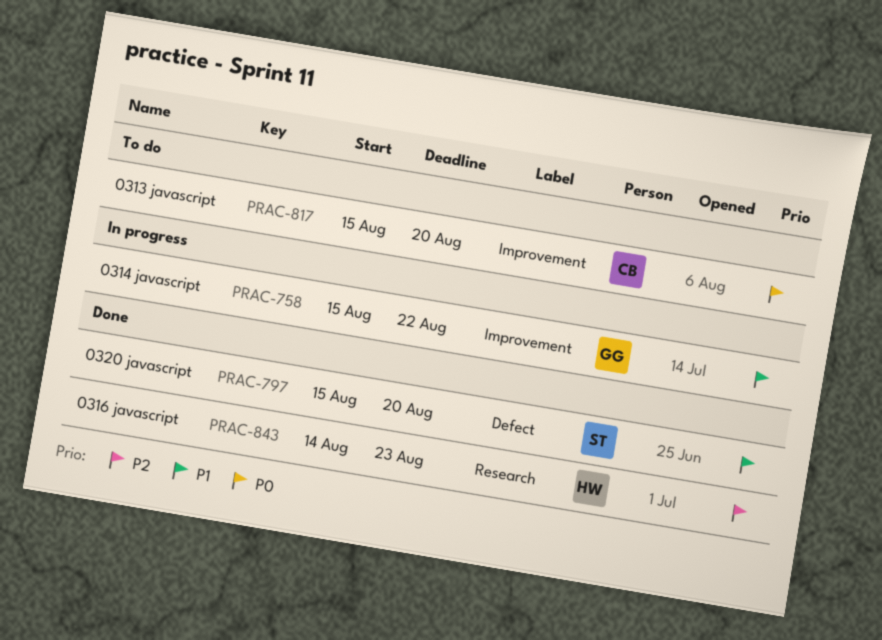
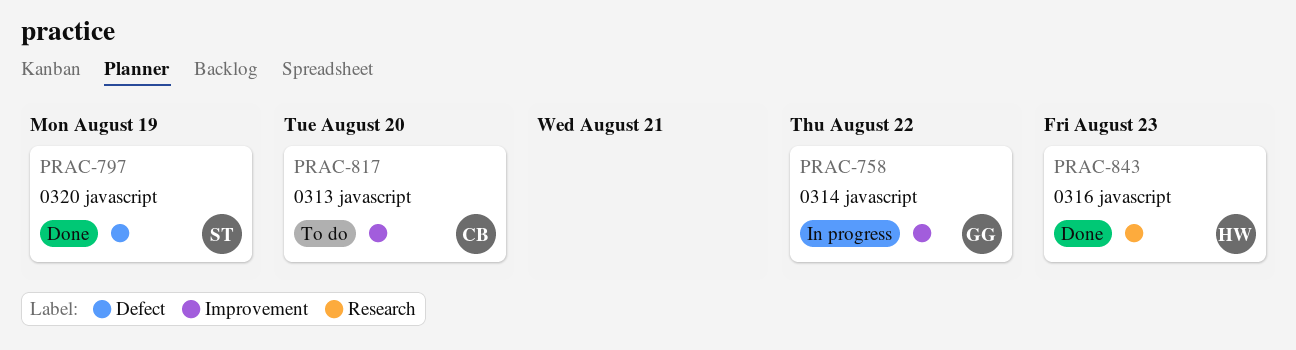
PRAC-797, due: Aug 20 -> Aug 19

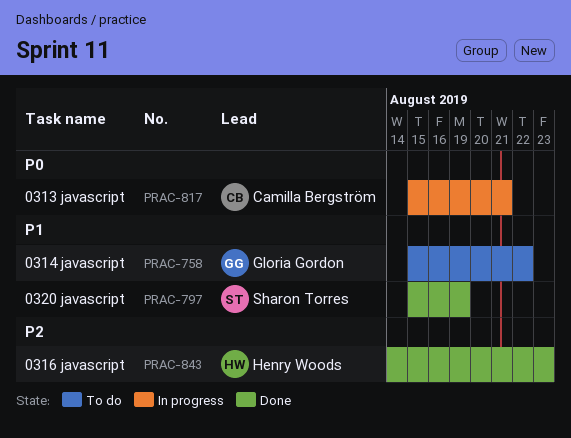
PRAC-758, status: In progress -> To do
PRAC-817, status: To do -> In progress
PRAC-817, due: Aug 20 -> Aug 21

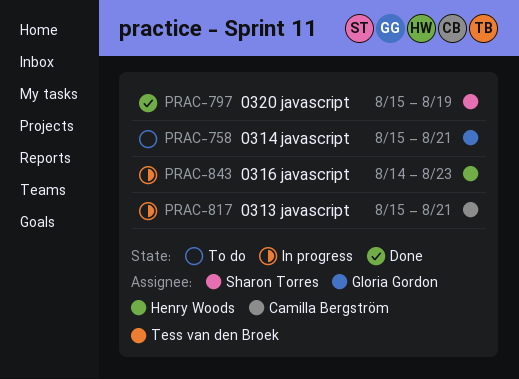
PRAC-758, due: Aug 22 -> Aug 21
PRAC-843, status: Done -> In progress

